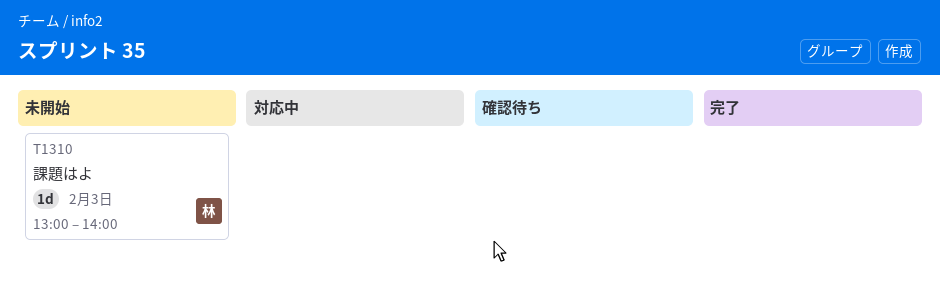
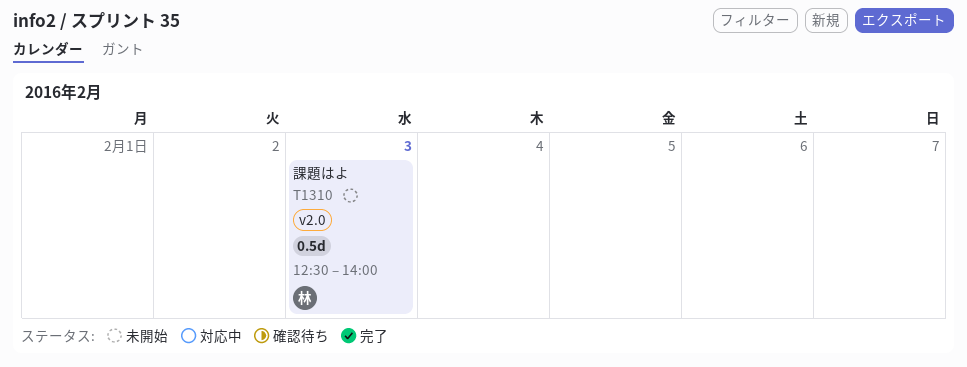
T1310, estimate: 1d -> 0.5d
T1310, begins: 13:00 -> 12:30

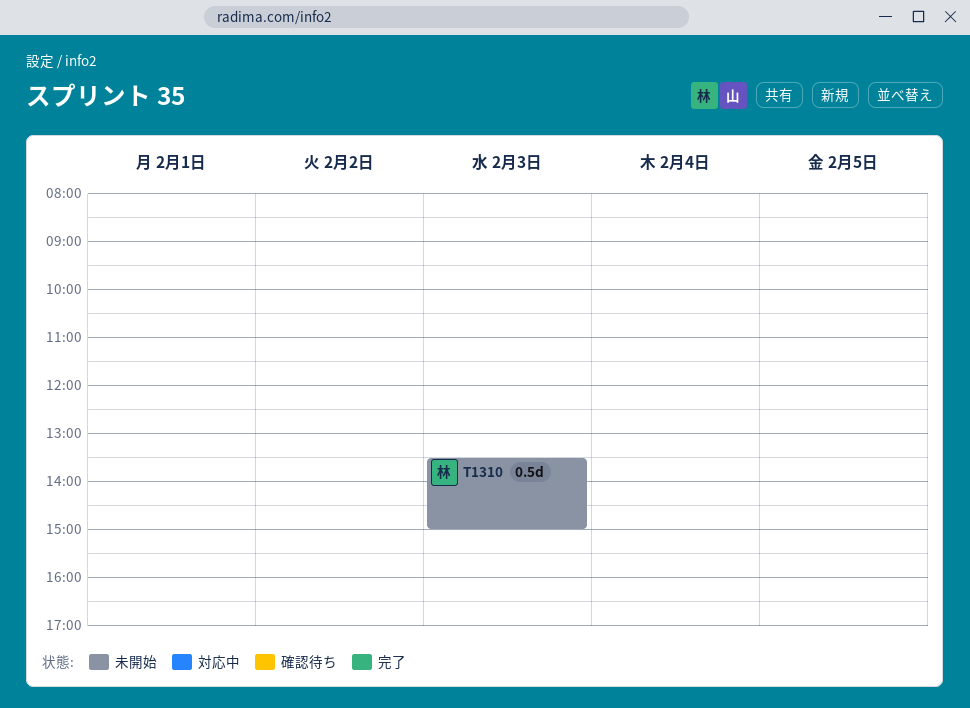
T1310, begins: 12:30 -> 13:30
T1310, ends: 14:00 -> 15:00

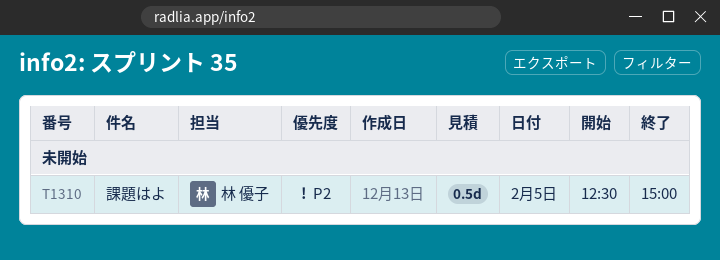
T1310, day: Feb 3 -> Feb 5
T1310, begins: 13:30 -> 12:30

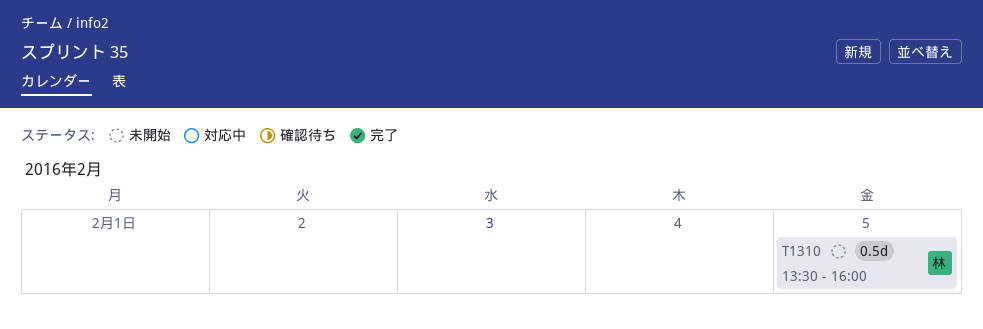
T1310, begins: 12:30 -> 13:30
T1310, ends: 15:00 -> 16:00

